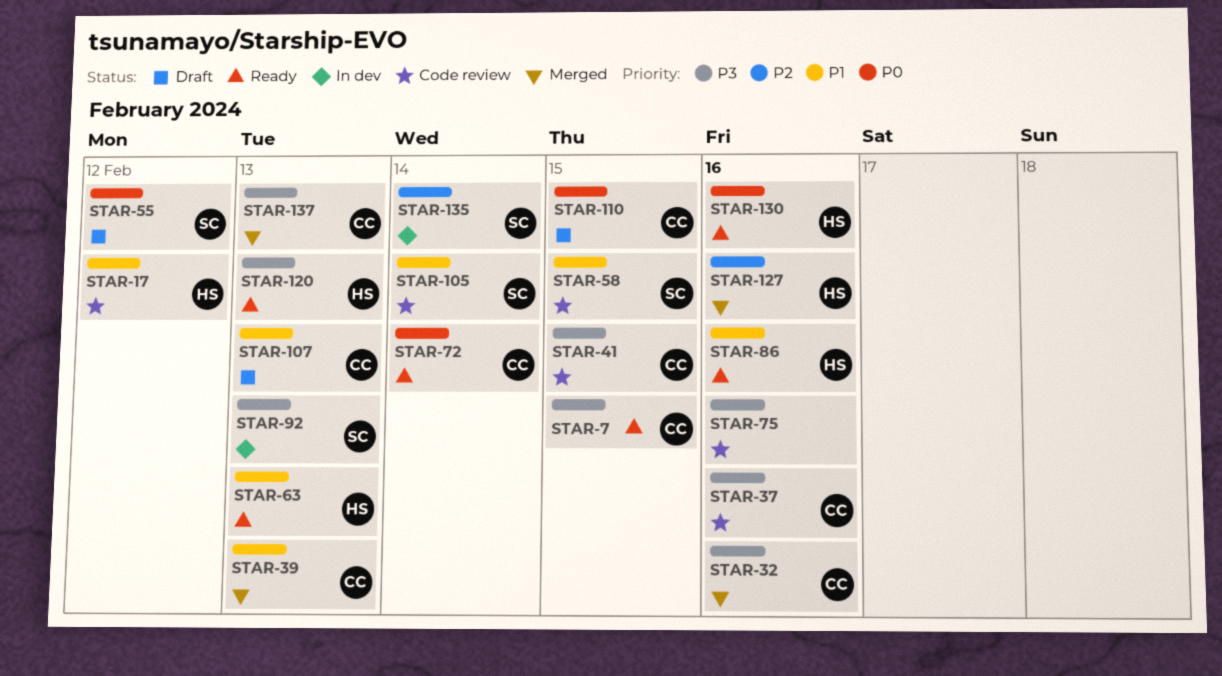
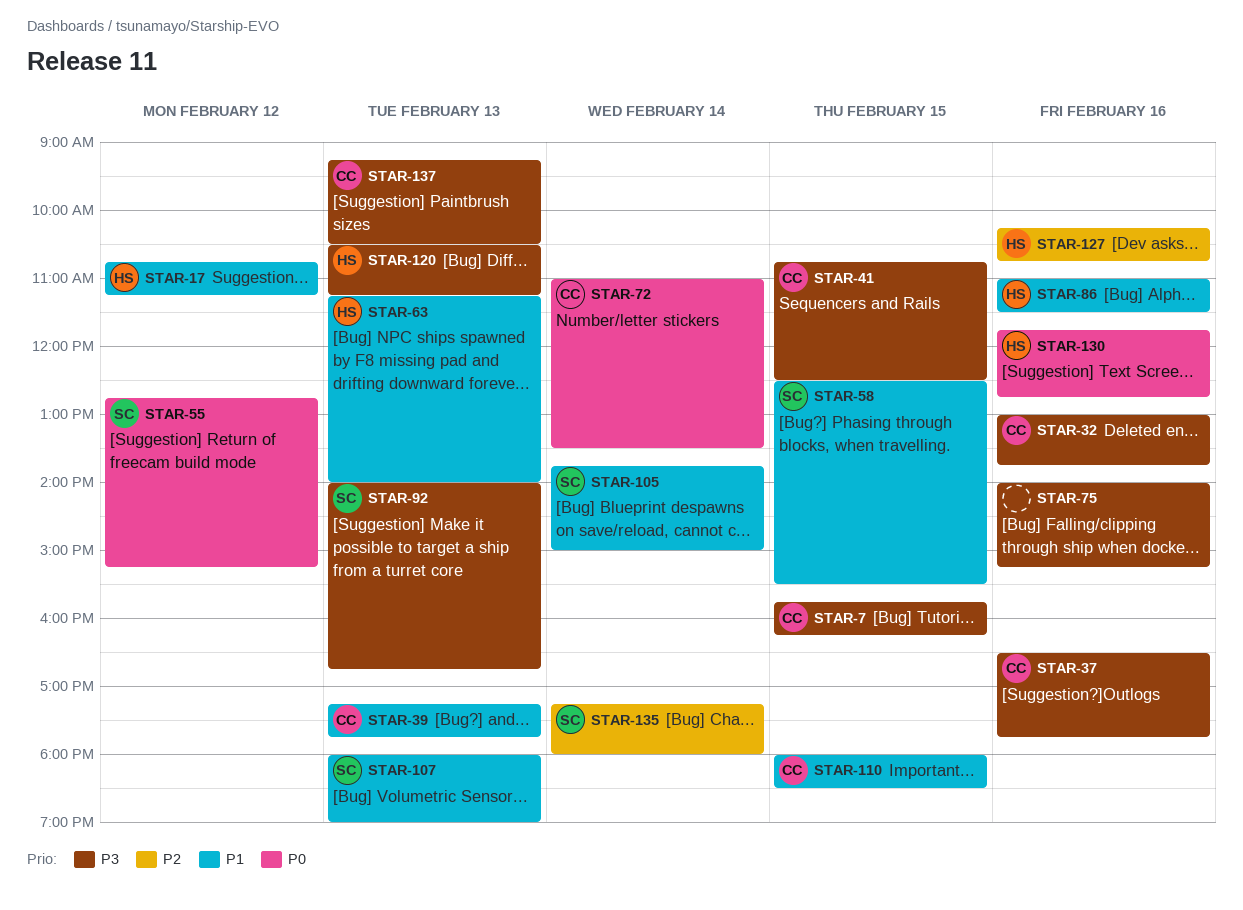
STAR-107, owner: CC -> SC
STAR-110, priority: P0 -> P1

